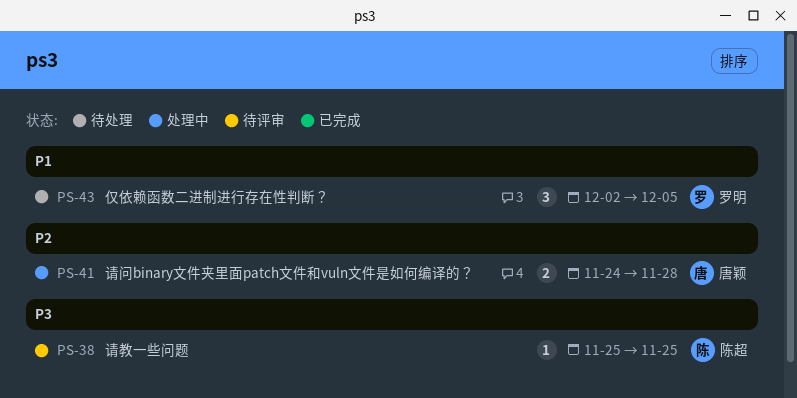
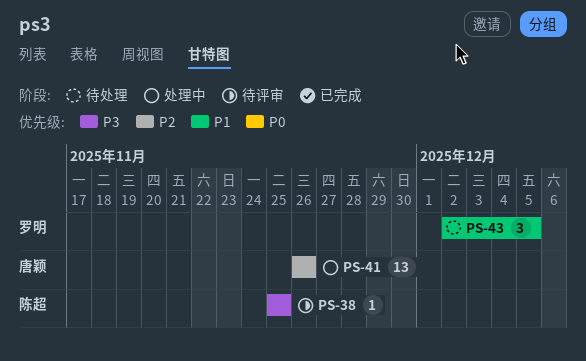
PS-41, estimate: 2 -> 13
PS-41, start: Nov 24 -> Nov 26
PS-41, due: Nov 28 -> Nov 26

